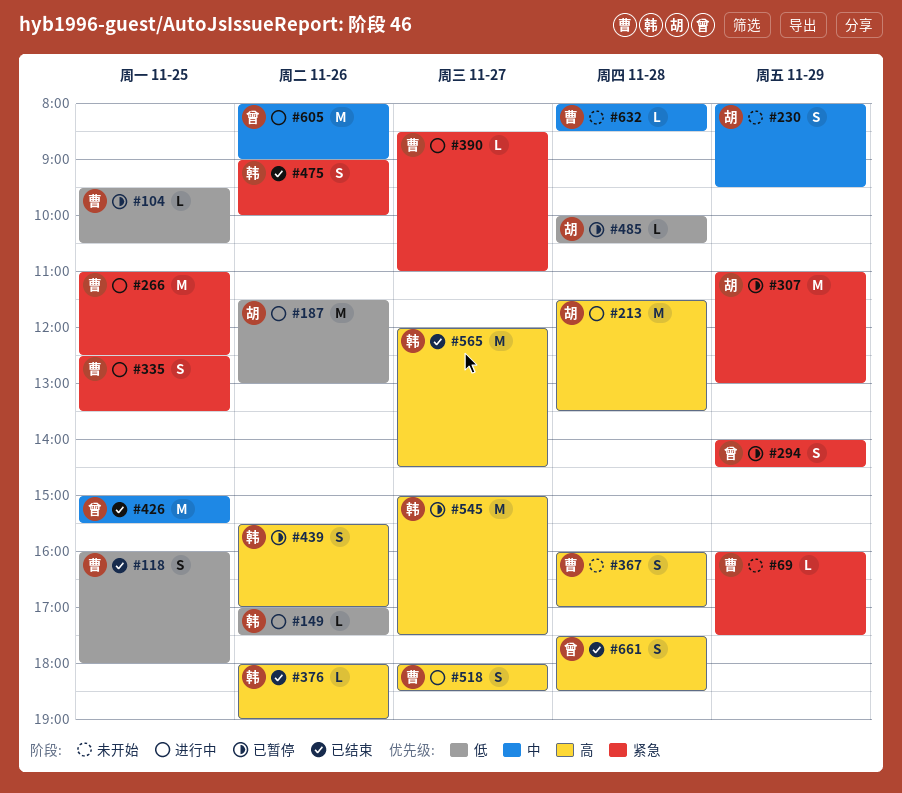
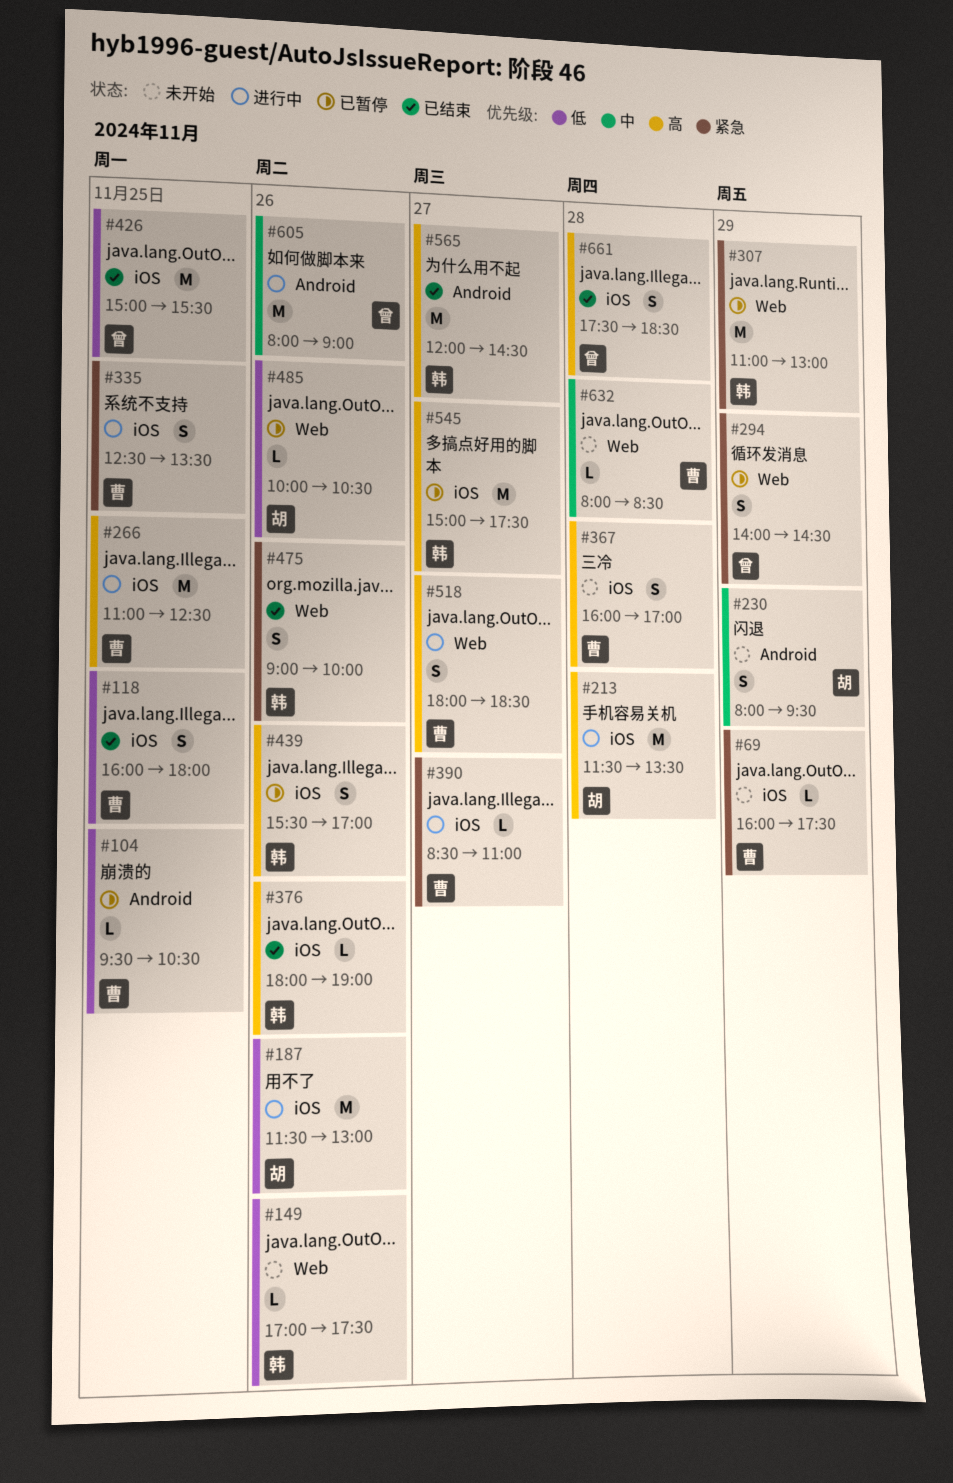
#149, status: 进行中 -> 未开始
#266, priority: 紧急 -> 高
#307, owner: 胡 -> 韩
#426, priority: 中 -> 低
#485, day: Nov 28 -> Nov 26

